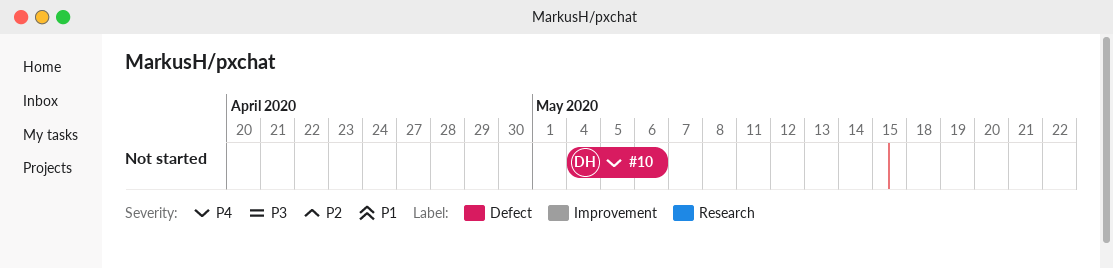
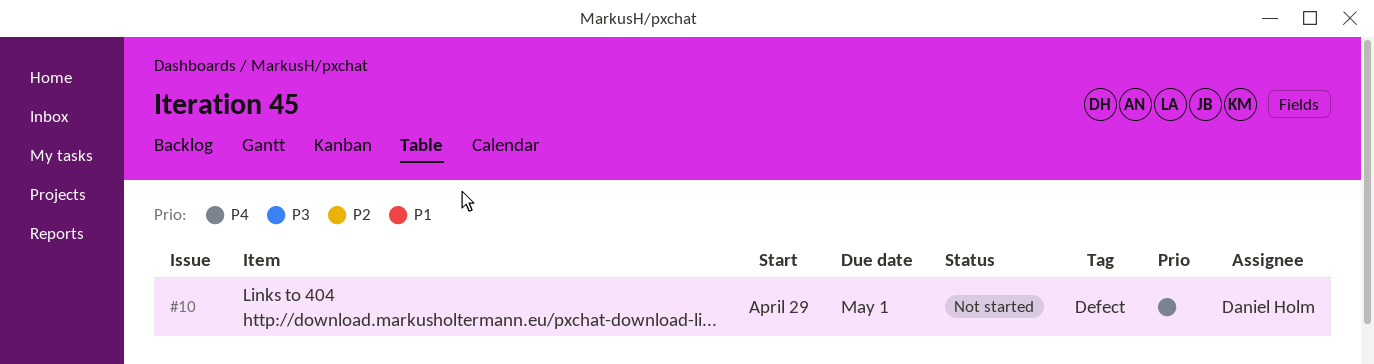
#10, start: May 4 -> Apr 29
#10, due: May 6 -> May 1

